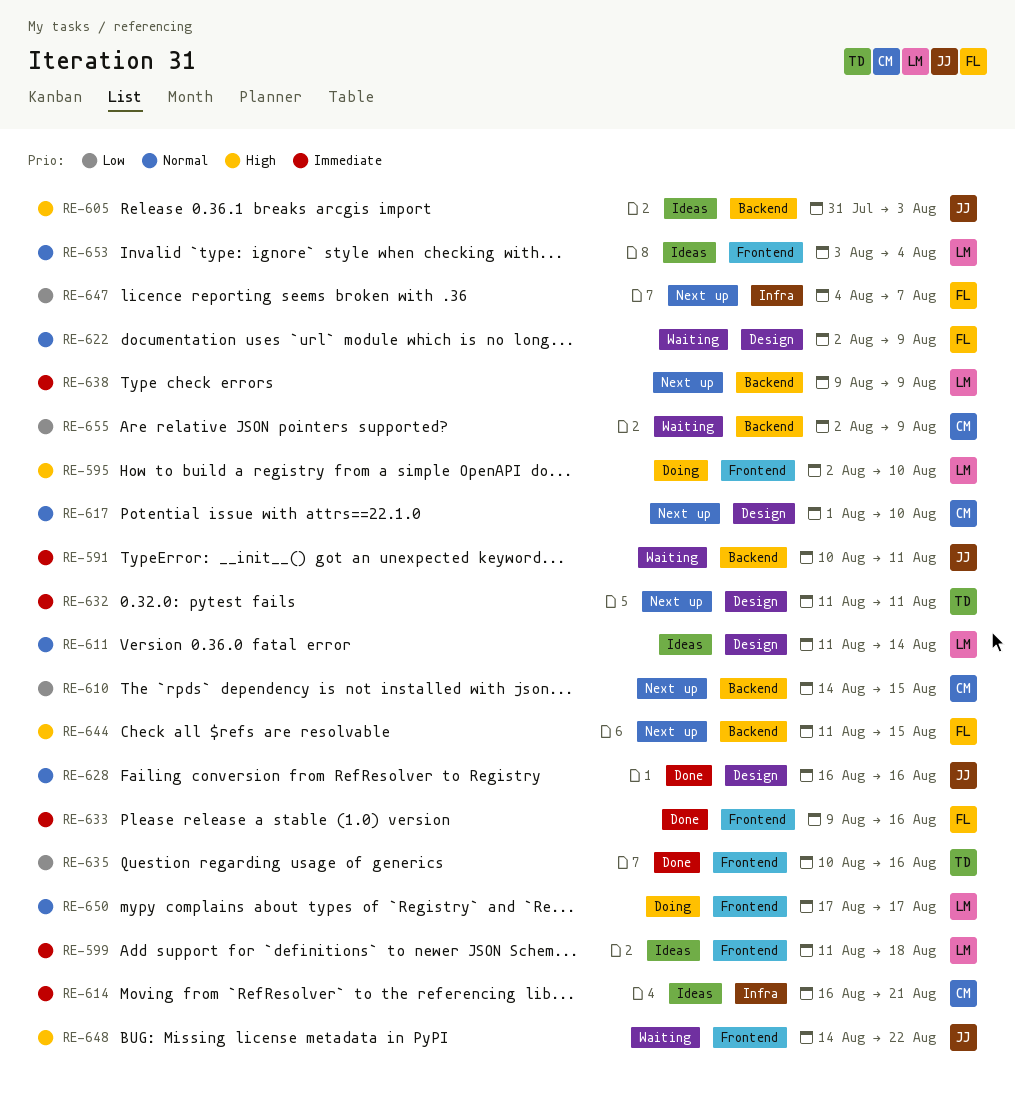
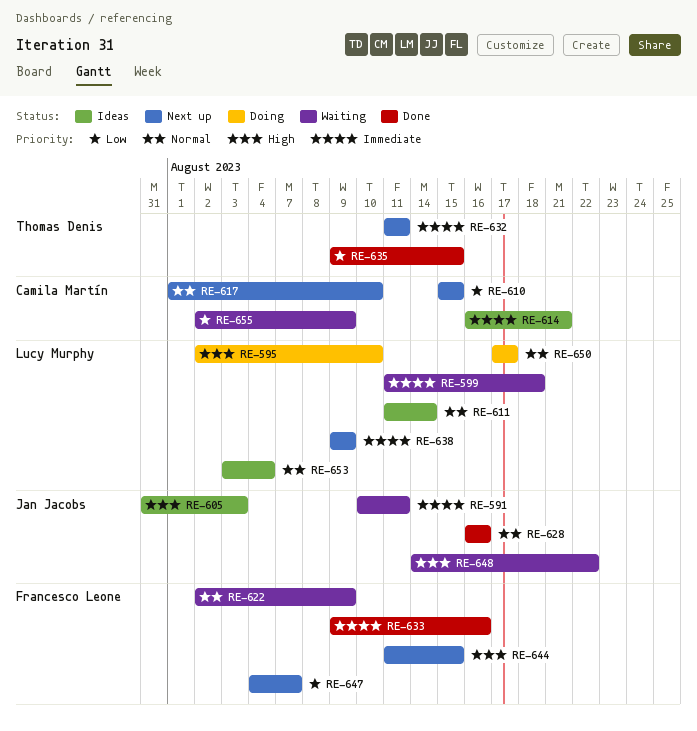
RE-599, status: Ideas -> Waiting
RE-610, start: Aug 14 -> Aug 15
RE-635, start: Aug 10 -> Aug 9
RE-635, due: Aug 16 -> Aug 15

